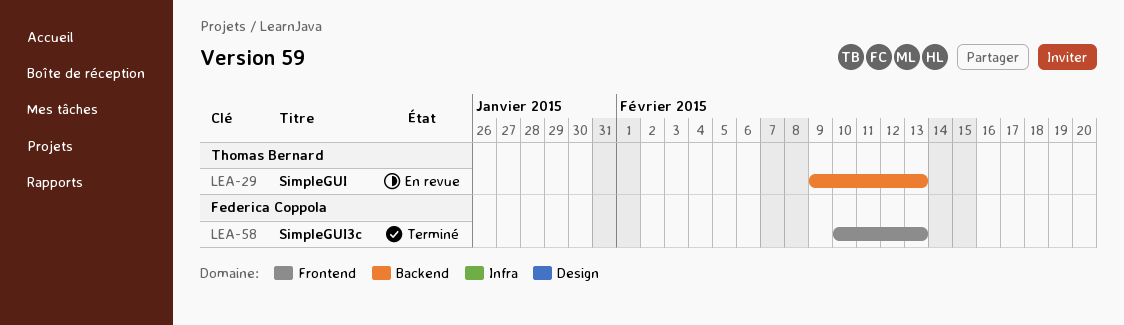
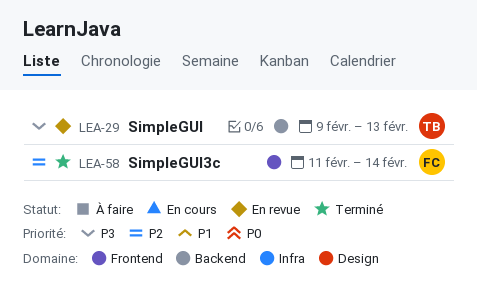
LEA-58, start: Feb 10 -> Feb 11
LEA-58, due: Feb 13 -> Feb 14

